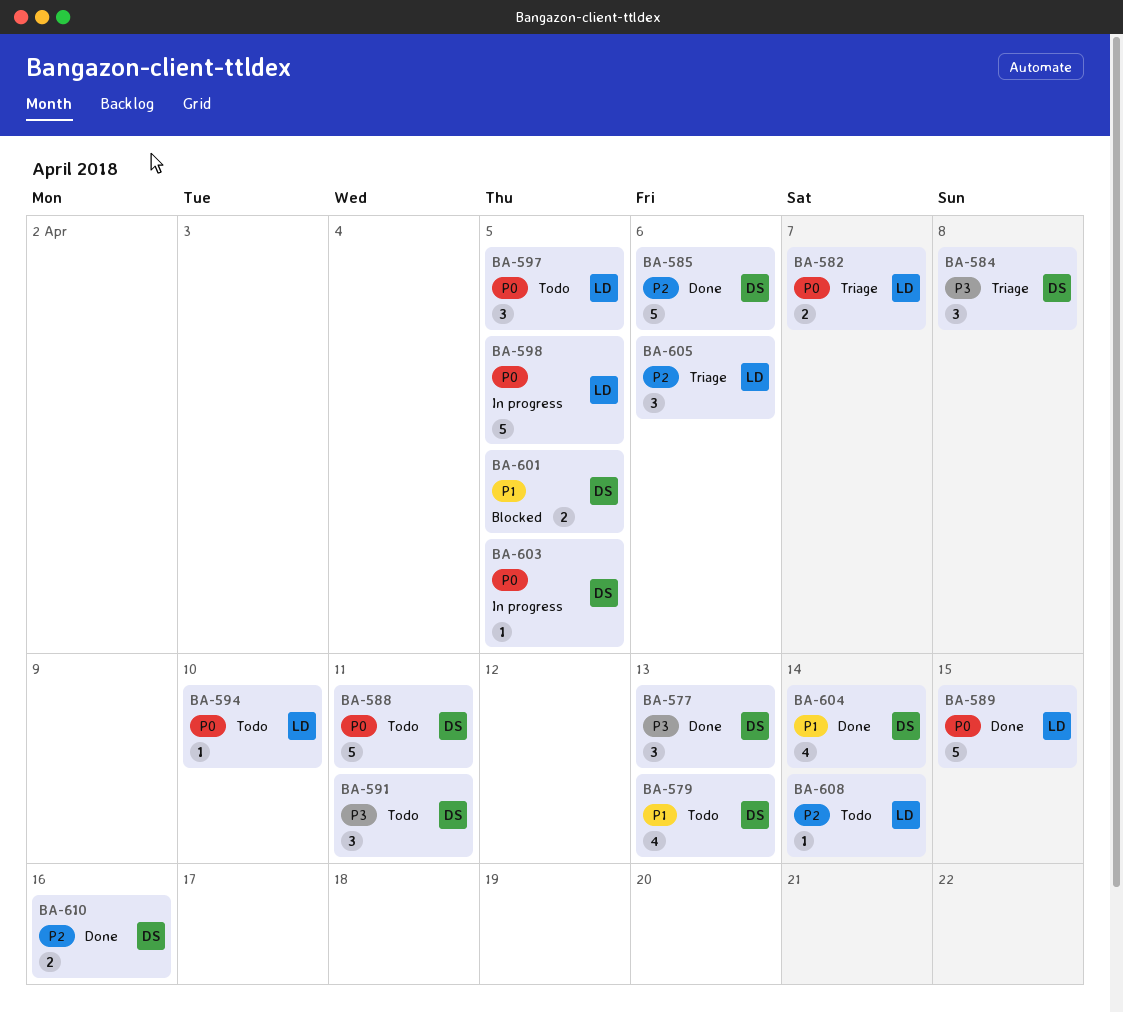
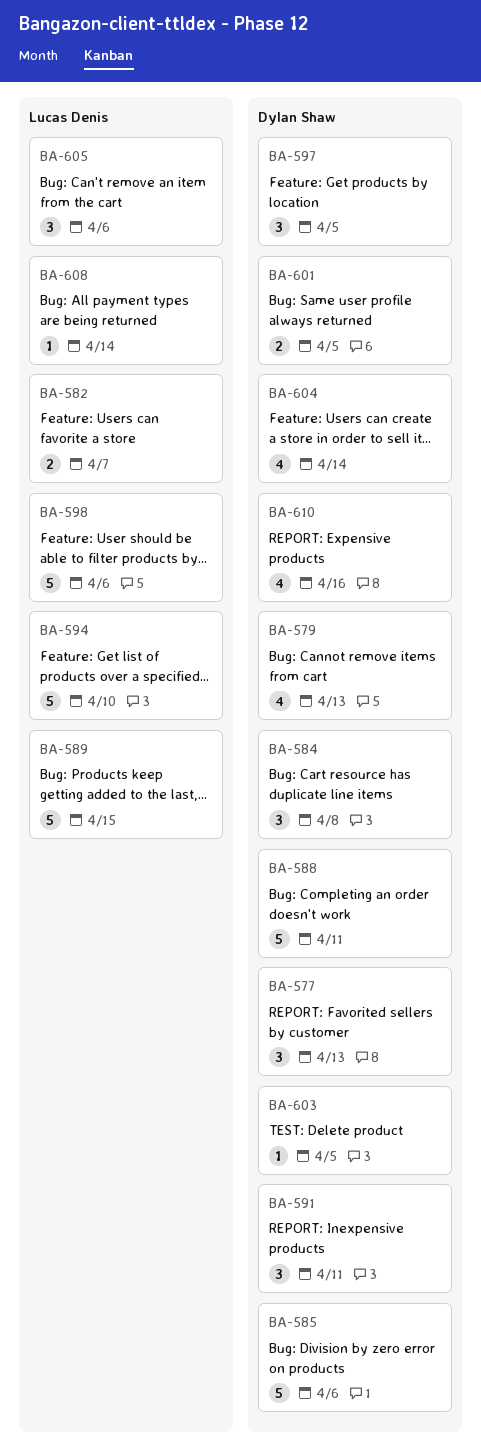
BA-594, estimate: 1 -> 5
BA-597, owner: Lucas Denis -> Dylan Shaw
BA-598, due: Apr 5 -> Apr 6
BA-610, estimate: 2 -> 4

